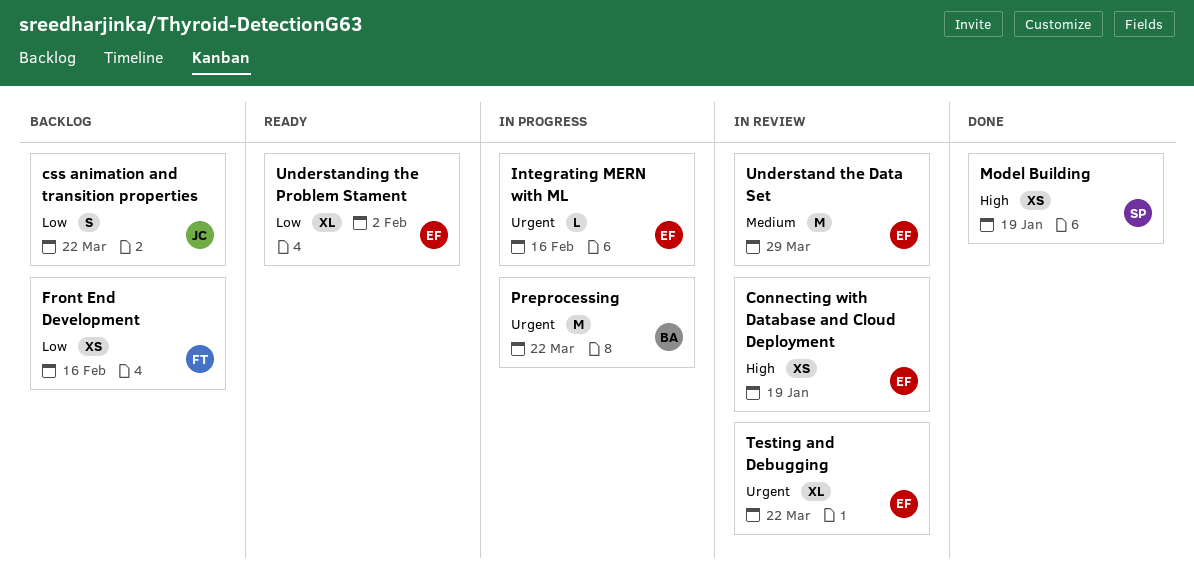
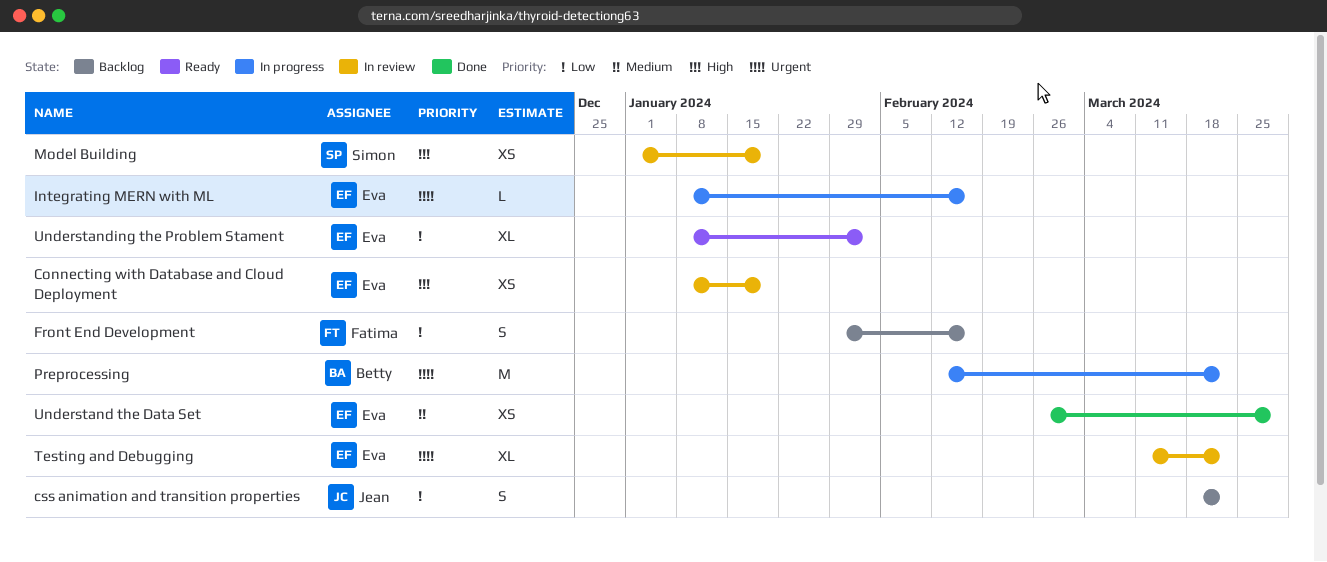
Front End Development, estimate: XS -> S
Model Building, status: Done -> In review
Understand the Data Set, status: In review -> Done
Understand the Data Set, estimate: M -> XS

